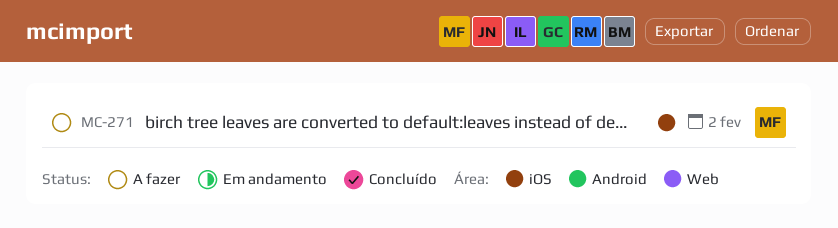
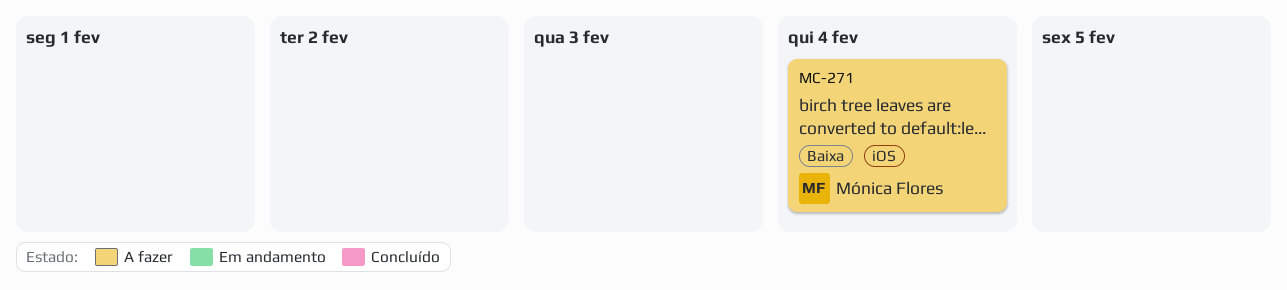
MC-271, due: Feb 2 -> Feb 4

